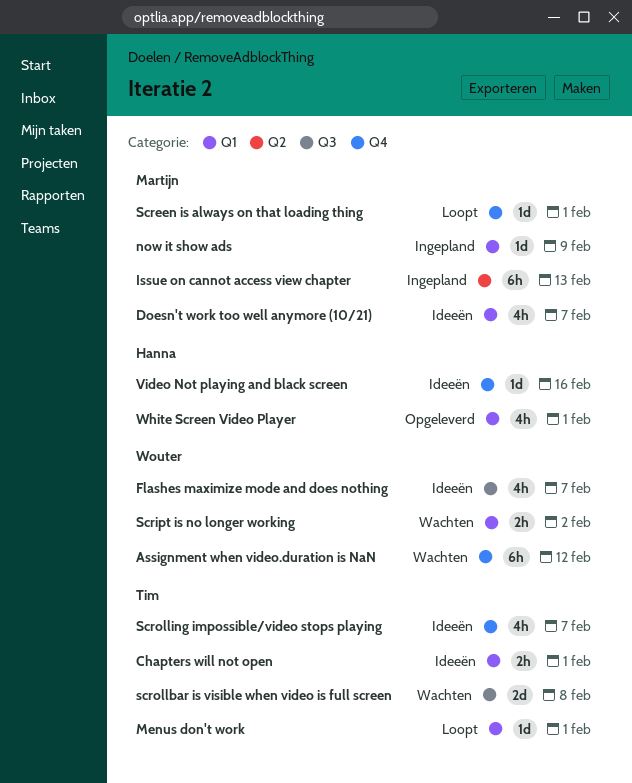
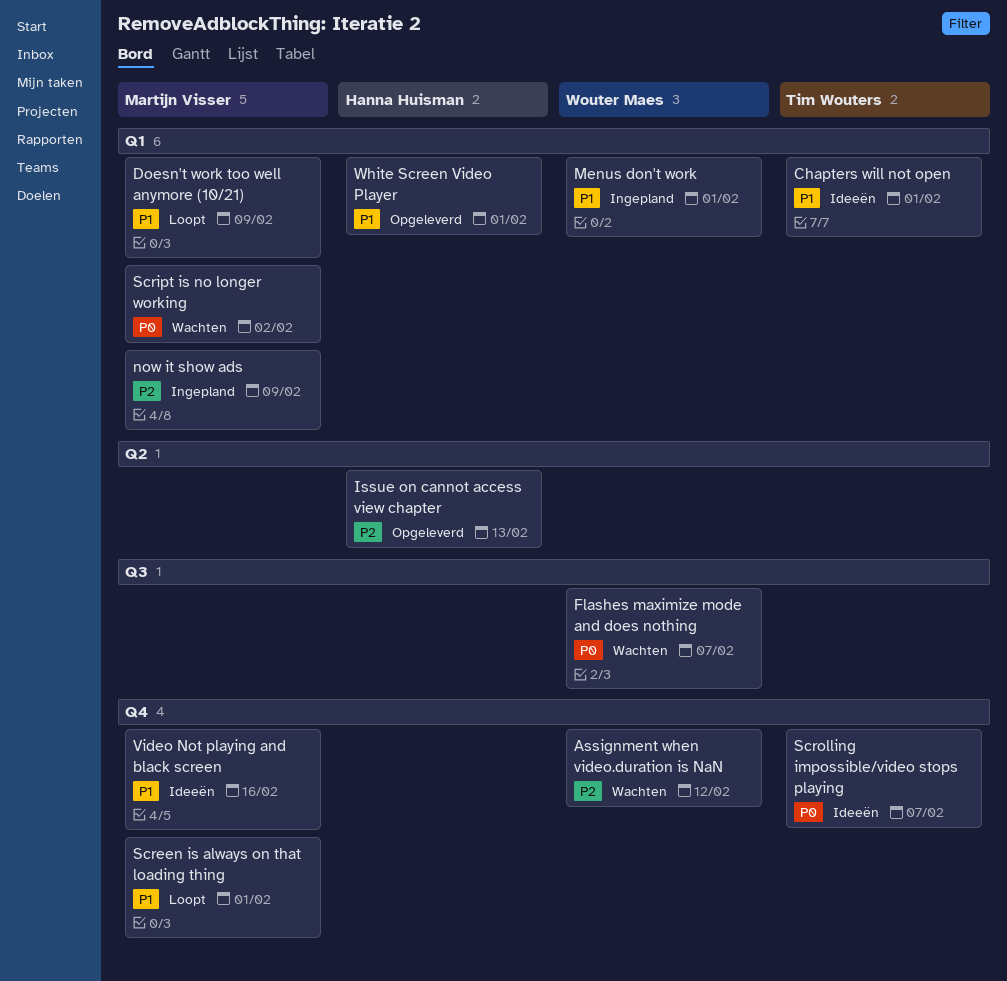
Doesn't work too well anymore (10/21), status: Ideeën -> Loopt
Doesn't work too well anymore (10/21), due: Feb 7 -> Feb 9
Flashes maximize mode and does nothing, status: Ideeën -> Wachten
Issue on cannot access view chapter, status: Ingepland -> Opgeleverd
Issue on cannot access view chapter, owner: Martijn Visser -> Hanna Huisman
Menus don't work, status: Loopt -> Ingepland
Menus don't work, owner: Tim Wouters -> Wouter Maes
Script is no longer working, owner: Wouter Maes -> Martijn Visser
scrollbar is visible when video is full screen: present -> none
Video Not playing and black screen, owner: Hanna Huisman -> Martijn Visser

